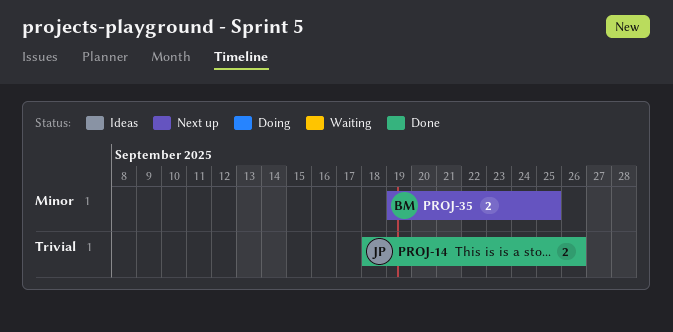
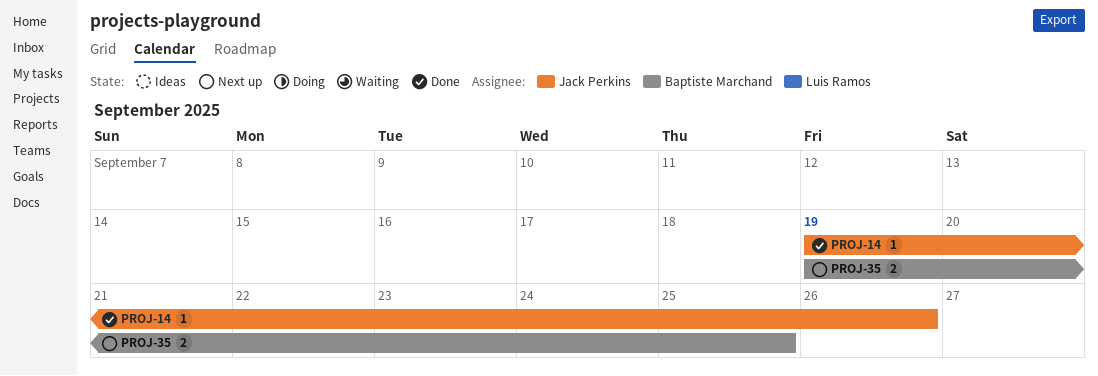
PROJ-14, estimate: 2 -> 1
PROJ-14, start: Sep 18 -> Sep 19

